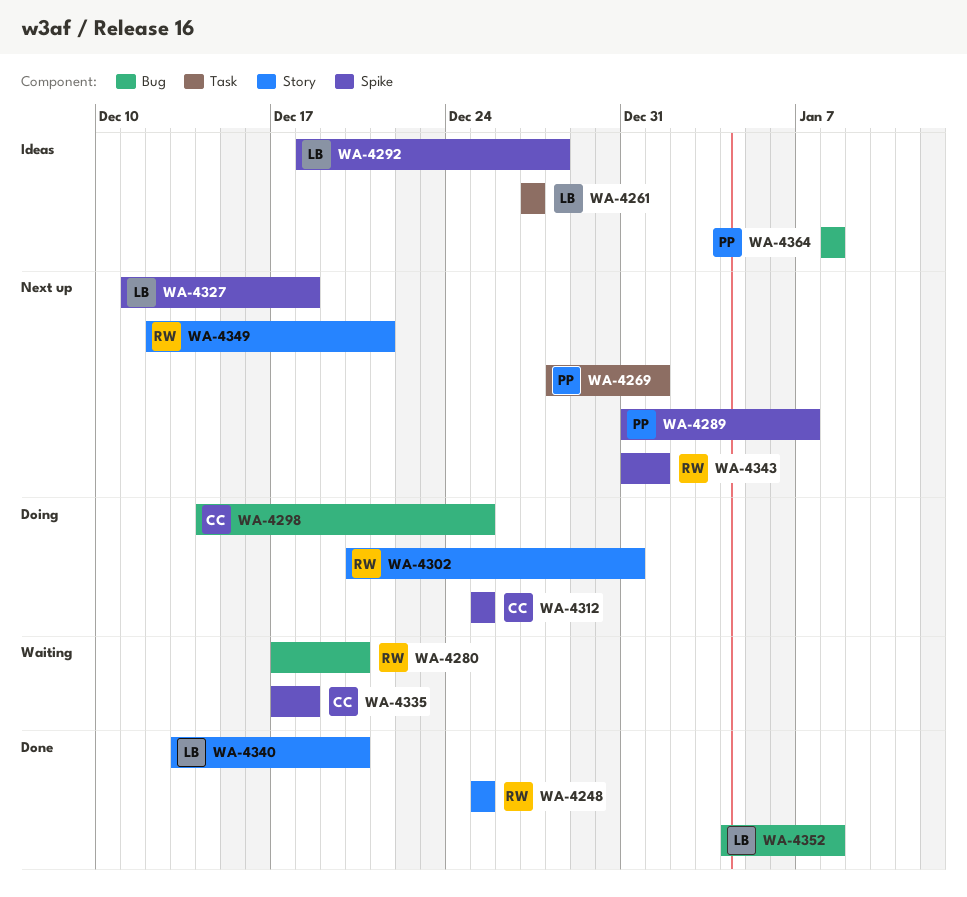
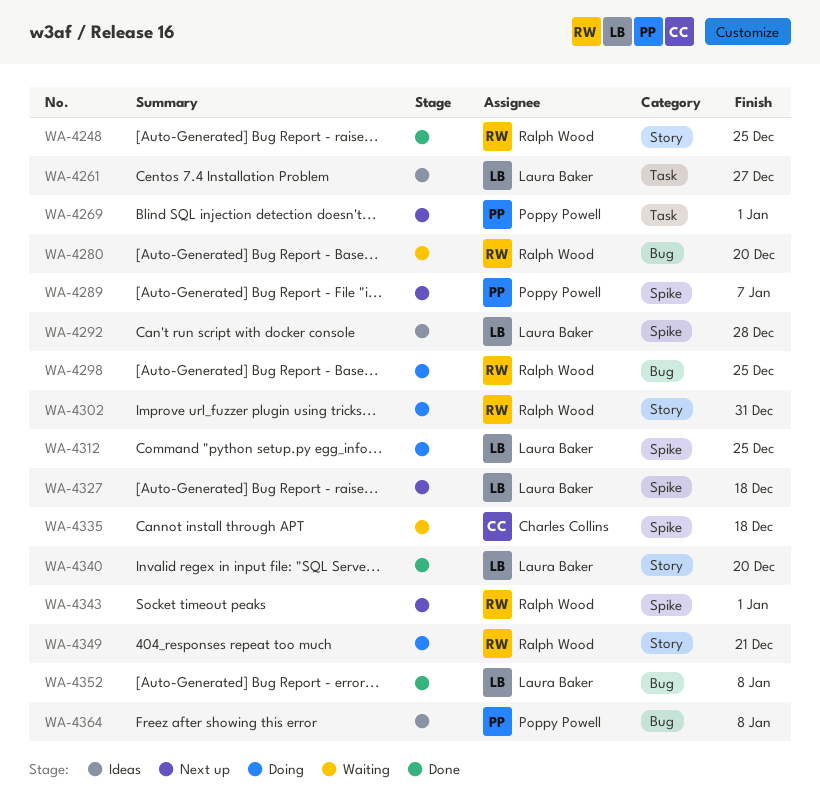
WA-4298, owner: Charles Collins -> Ralph Wood
WA-4312, owner: Charles Collins -> Laura Baker
WA-4349, status: Next up -> Doing

